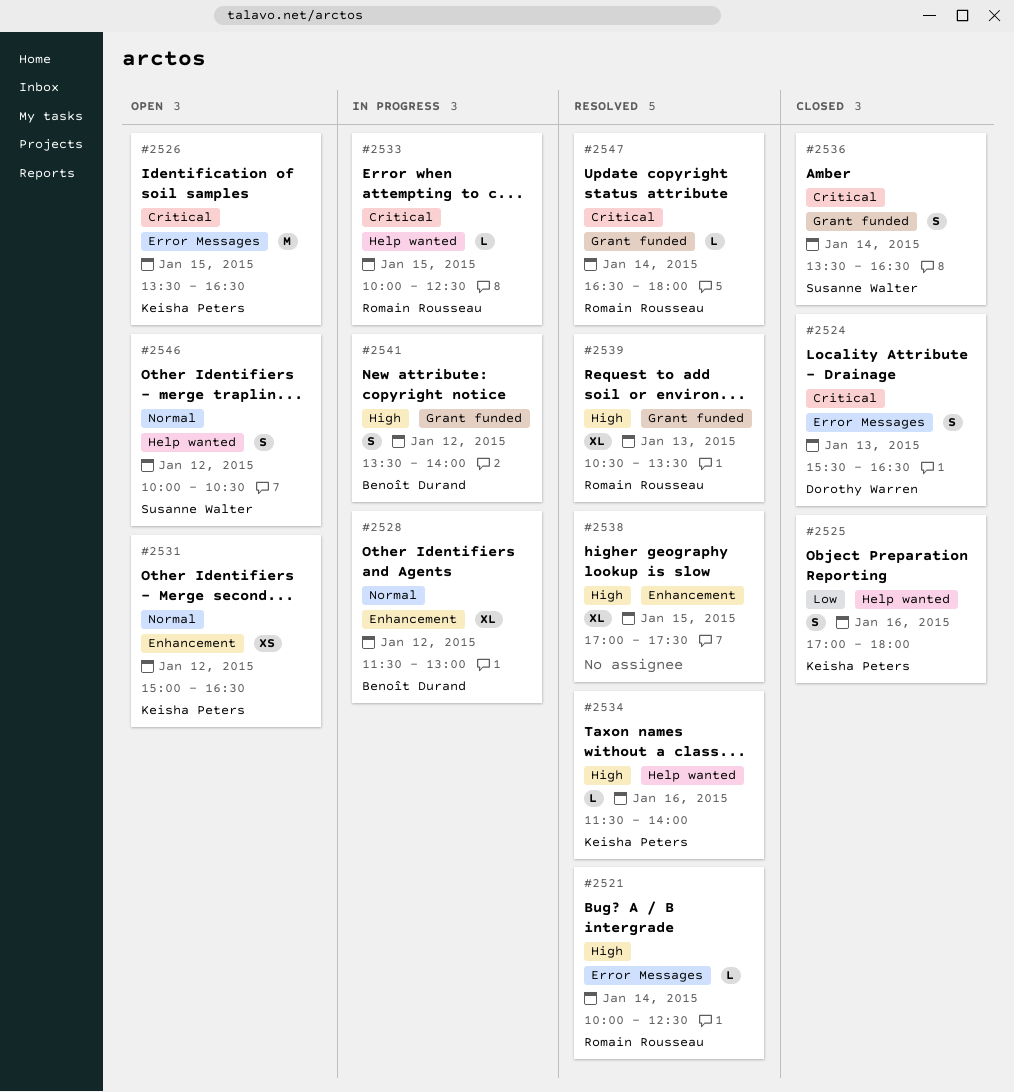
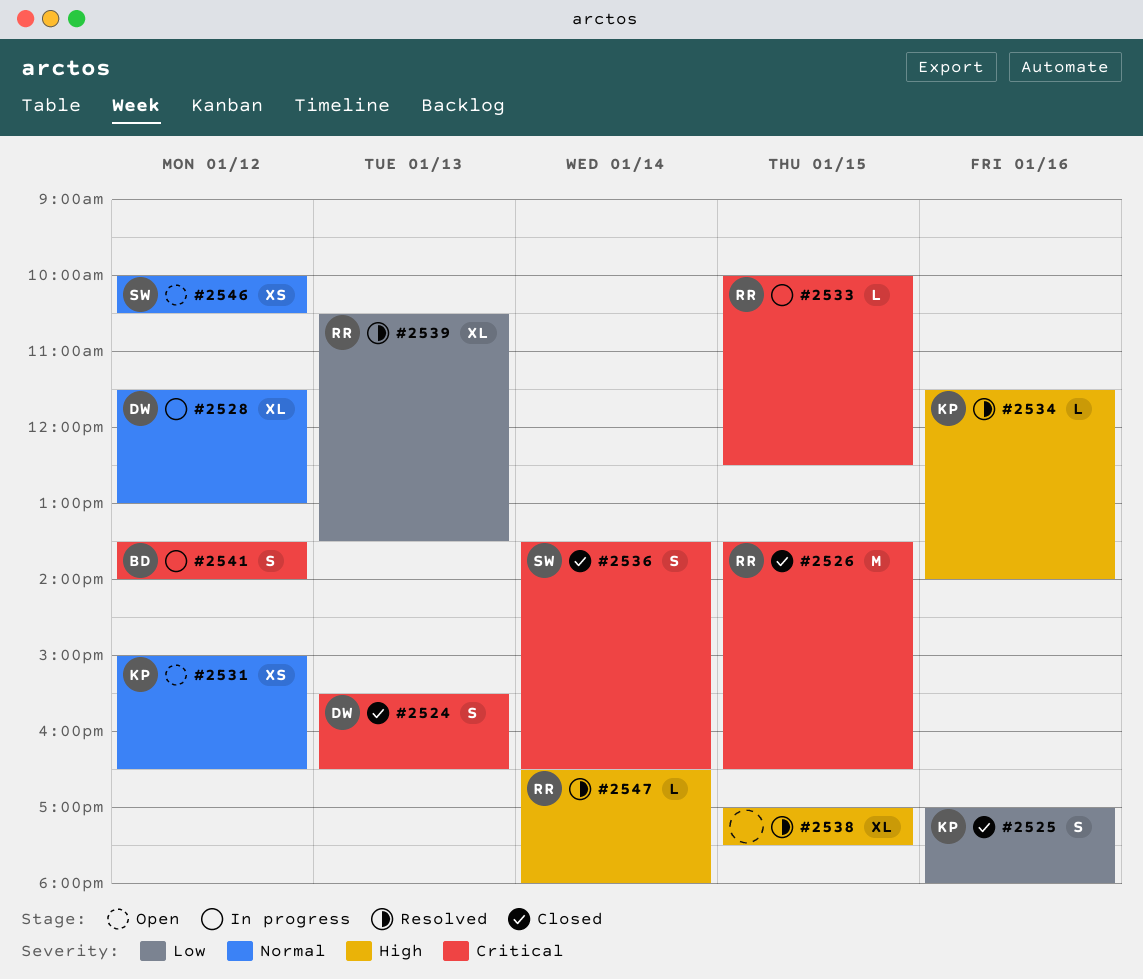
#2521: present -> none
#2526, status: Open -> Closed
#2526, owner: Keisha Peters -> Romain Rousseau
#2528, owner: Benoît Durand -> Dorothy Warren
#2539, priority: High -> Low
#2541, priority: High -> Critical
#2546, estimate: S -> XS
#2547, priority: Critical -> High

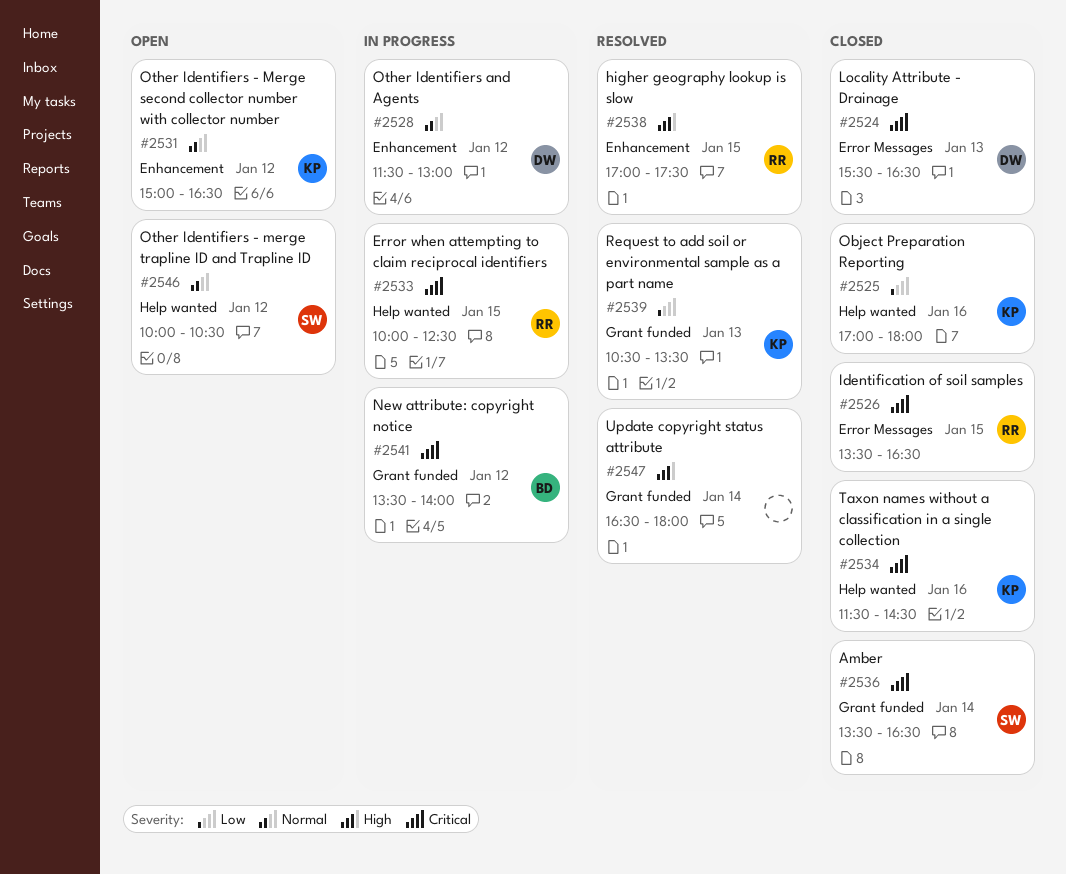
#2534, status: Resolved -> Closed
#2534, priority: High -> Critical
#2534, ends: 14:00 -> 14:30
#2538, owner: none -> RR
#2539, owner: RR -> KP
#2547, owner: RR -> none

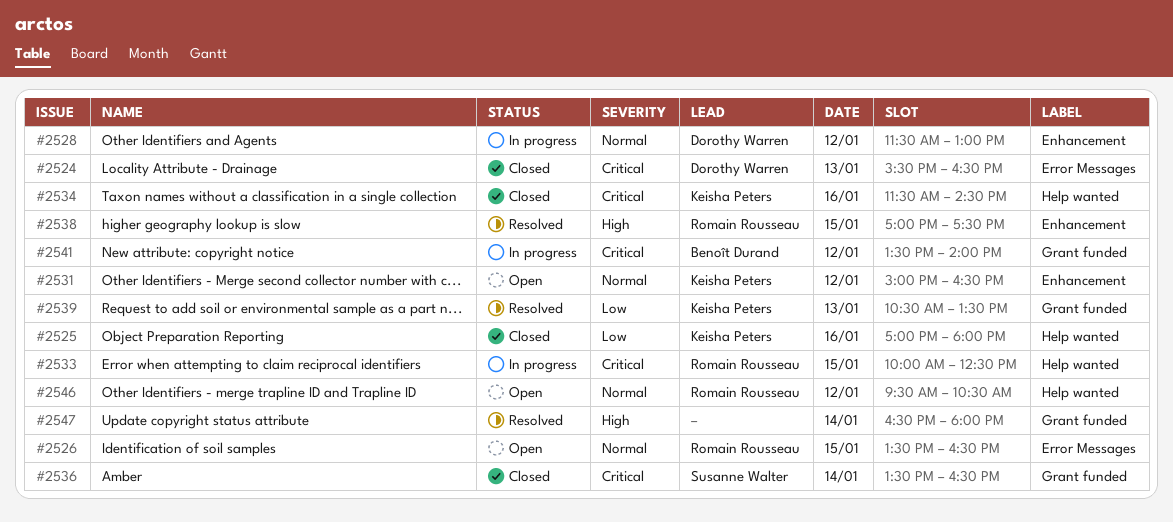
#2526, status: Closed -> Open
#2526, priority: Critical -> Normal
#2546, owner: Susanne Walter -> Romain Rousseau
#2546, begins: 10:00 -> 09:30

